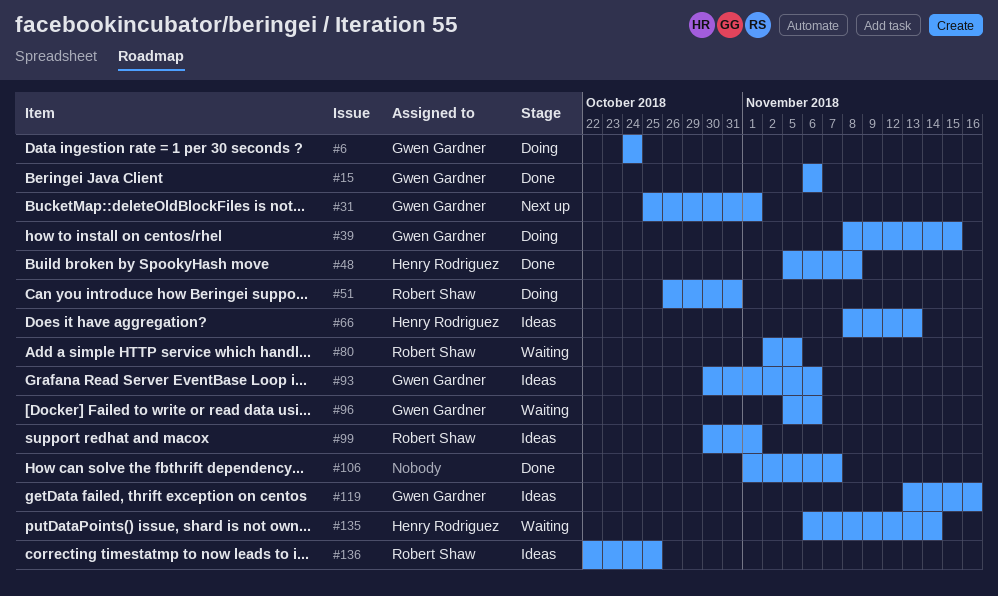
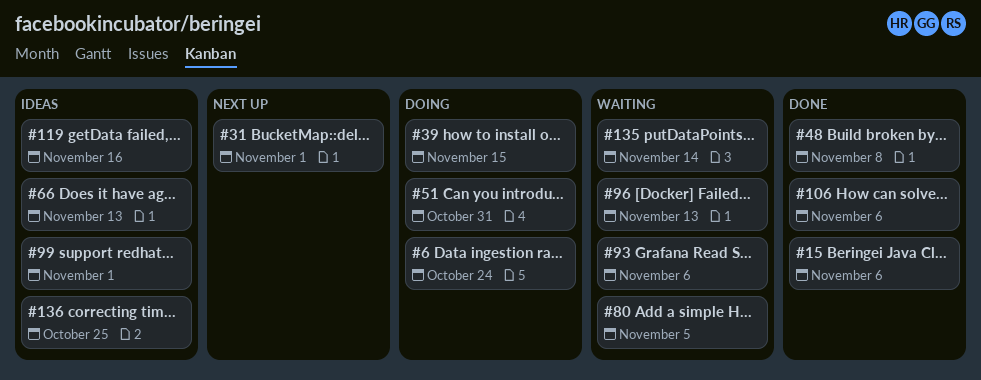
#93, status: Ideas -> Waiting
#96, due: Nov 6 -> Nov 13
#106, due: Nov 7 -> Nov 6

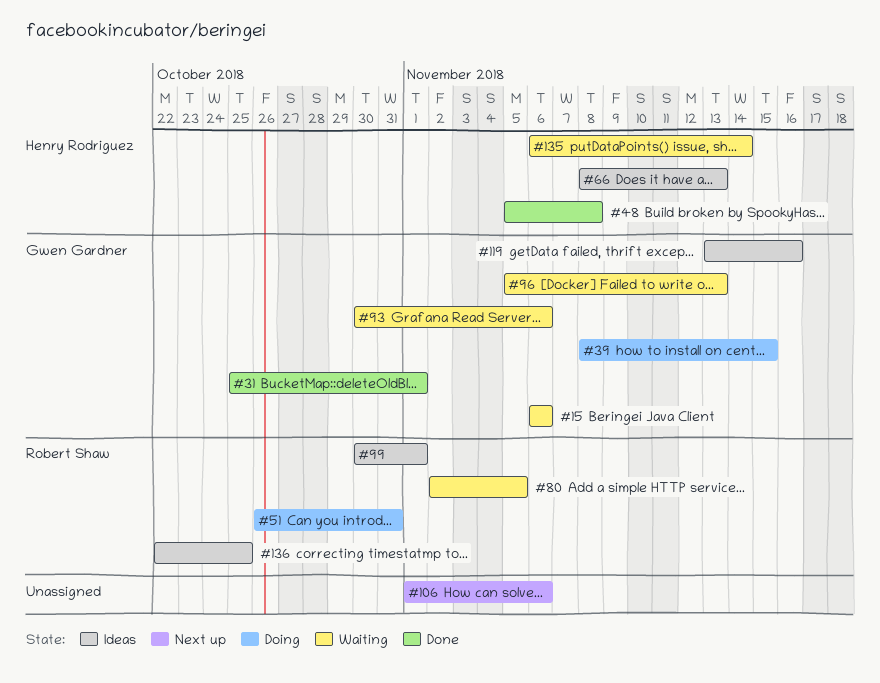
#6: present -> none
#15, status: Done -> Waiting
#31, status: Next up -> Done
#106, status: Done -> Next up

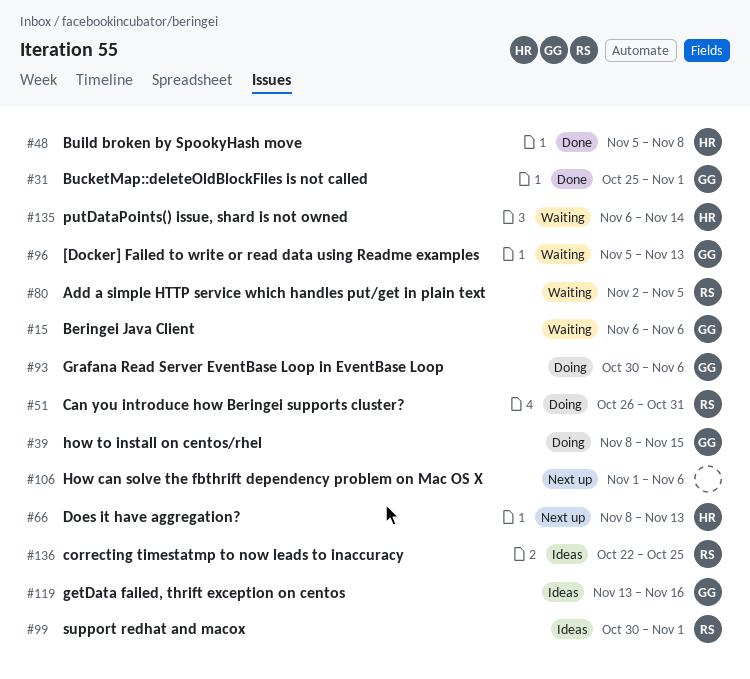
#66, status: Ideas -> Next up
#93, status: Waiting -> Doing

